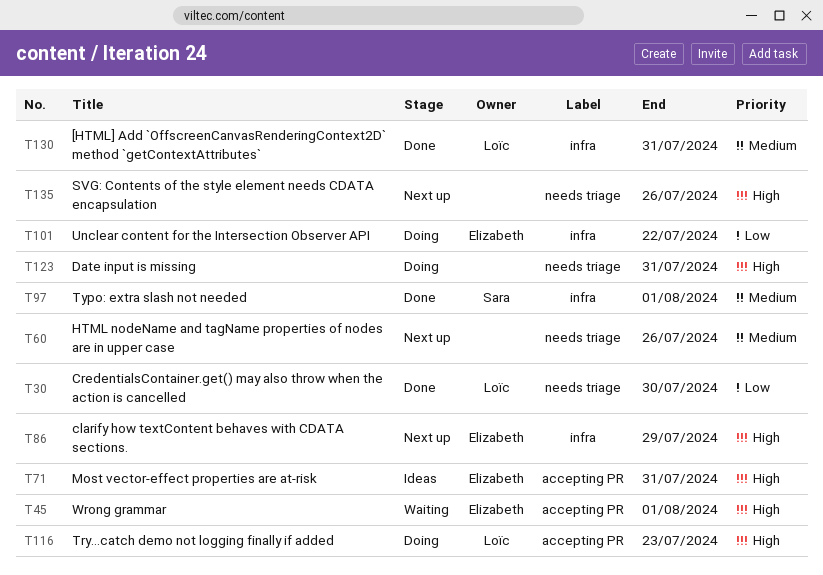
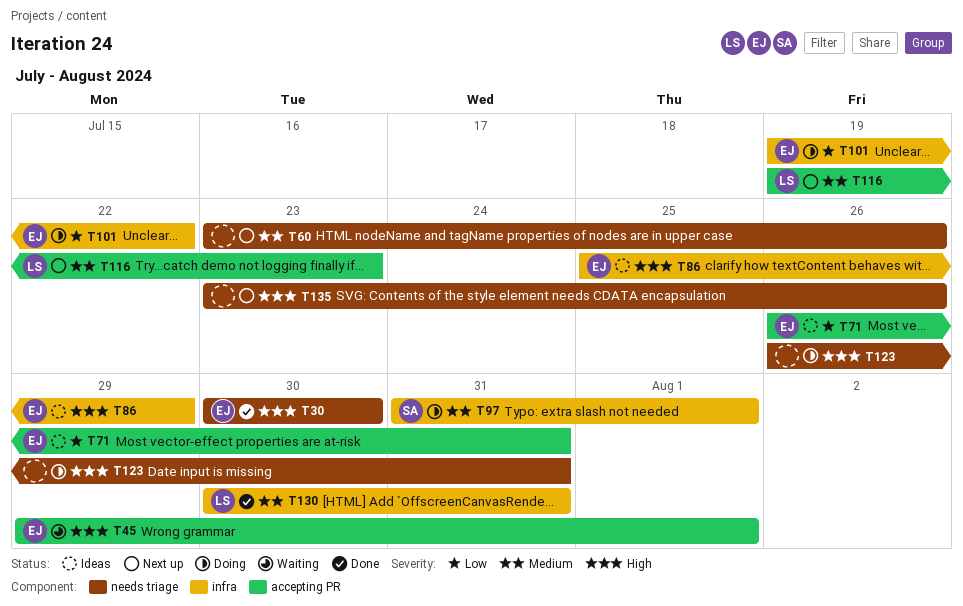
T30, owner: Loïc -> Elizabeth
T30, priority: Low -> High
T71, priority: High -> Low
T86, status: Next up -> Ideas
T97, status: Done -> Doing
T116, status: Doing -> Next up
T116, priority: High -> Medium

